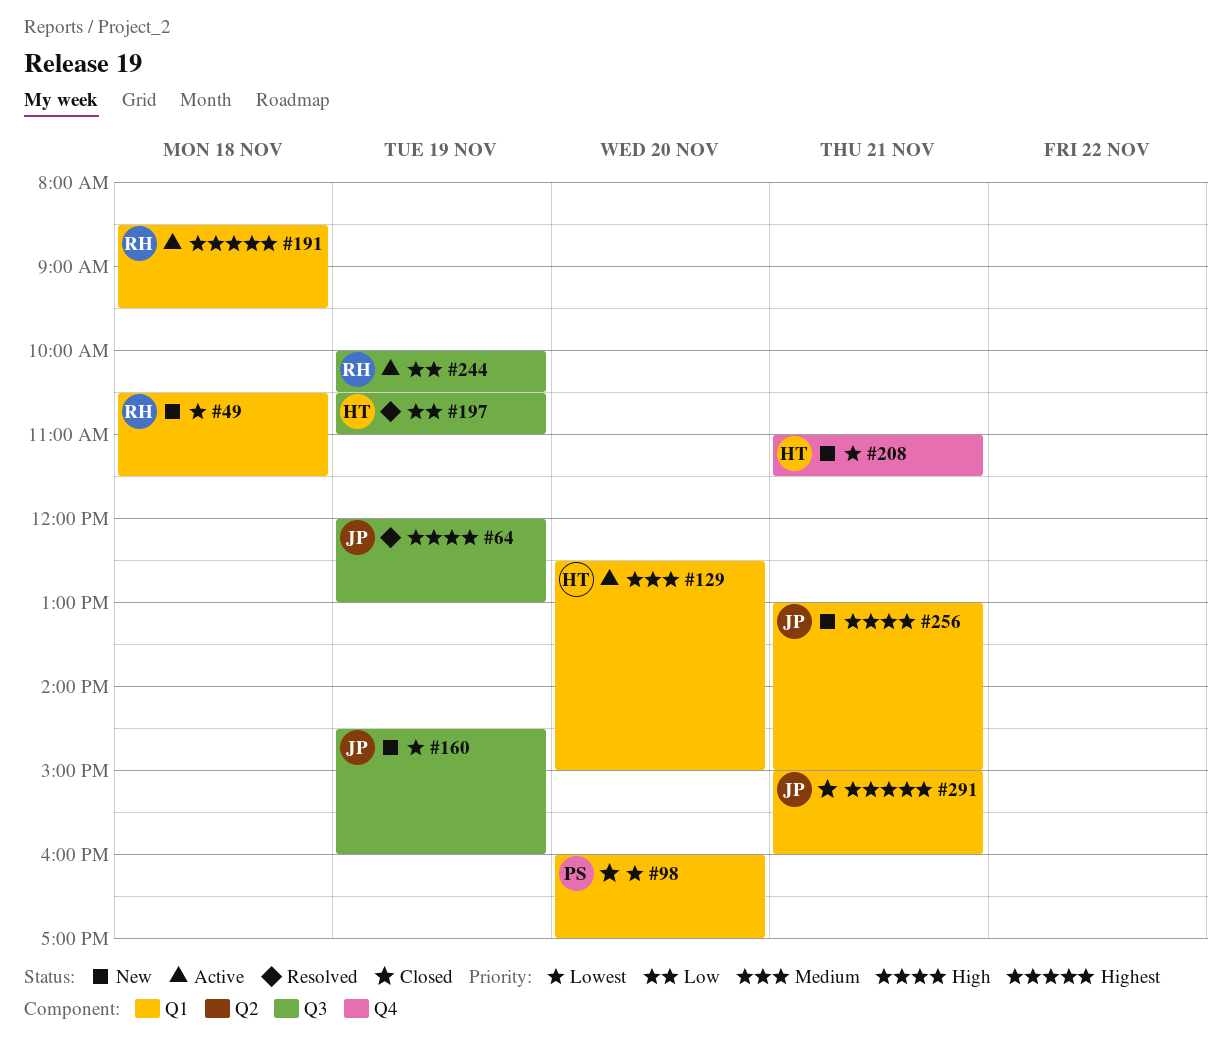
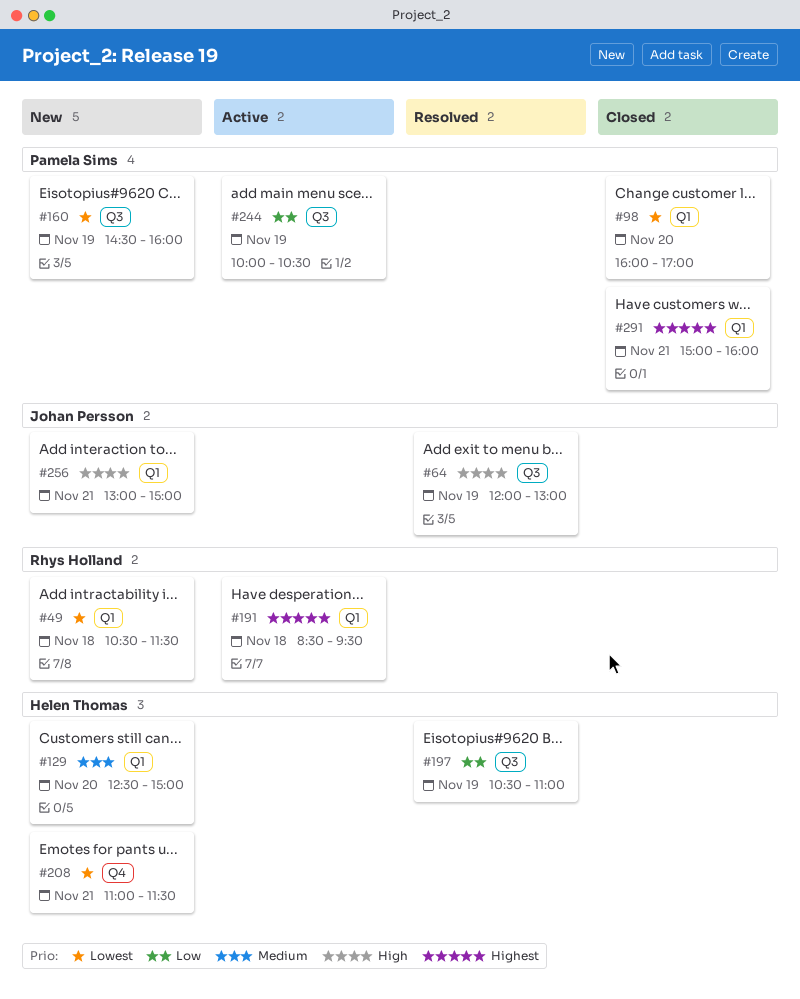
#129, status: Active -> New
#160, owner: Johan Persson -> Pamela Sims
#244, owner: Rhys Holland -> Pamela Sims
#291, owner: Johan Persson -> Pamela Sims

